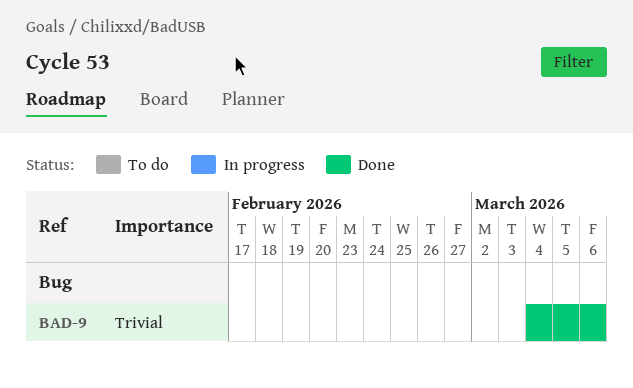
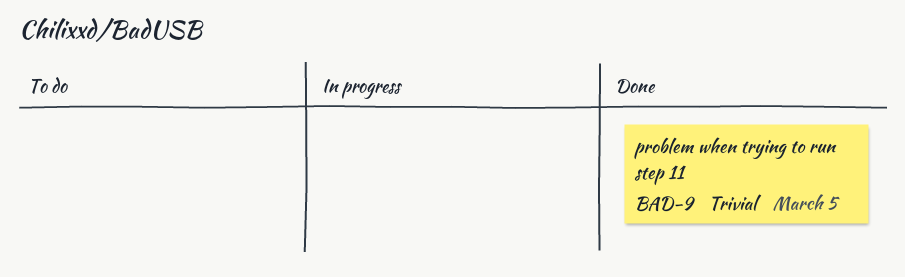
BAD-9, due: Mar 6 -> Mar 5

